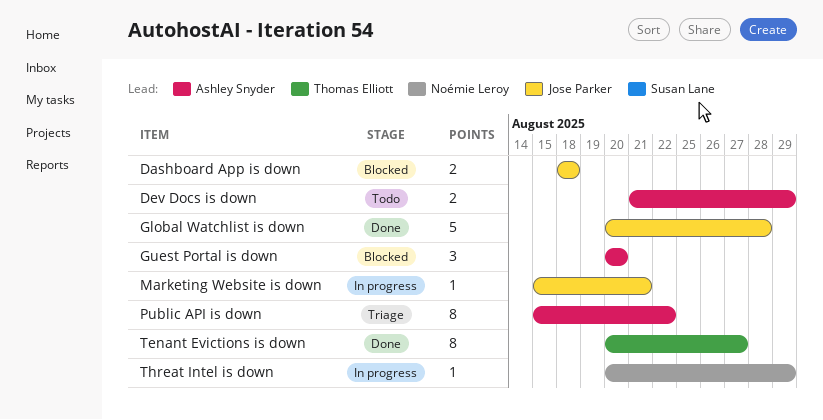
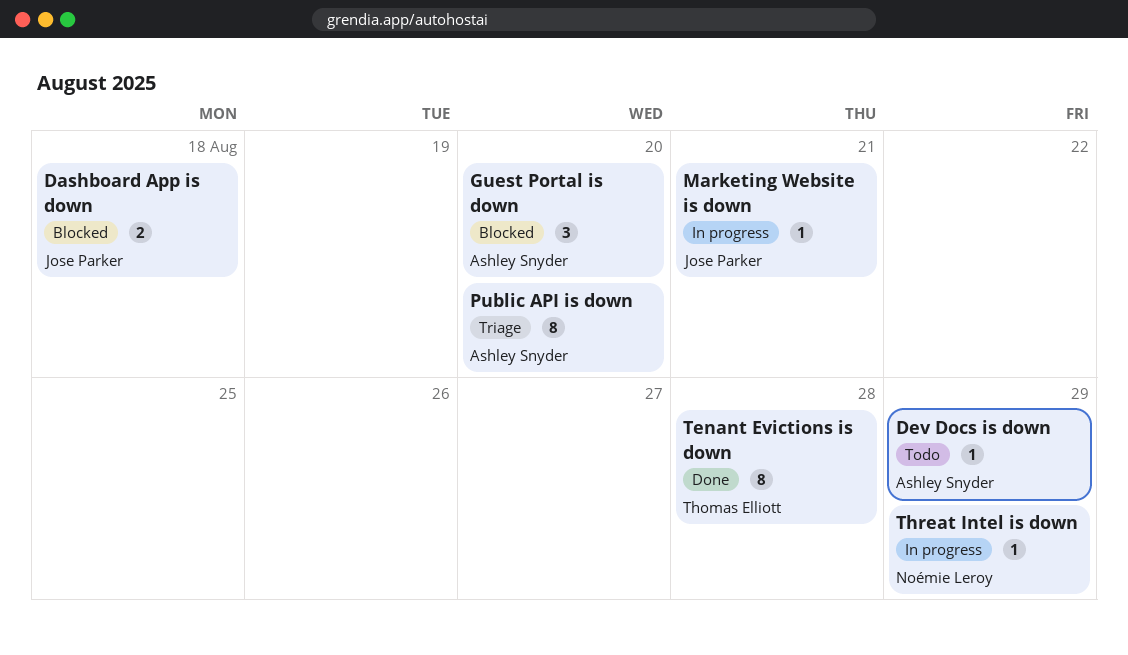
Dev Docs is down, estimate: 2 -> 1
Global Watchlist is down: present -> none
Public API is down, due: Aug 22 -> Aug 20
Tenant Evictions is down, due: Aug 27 -> Aug 28

